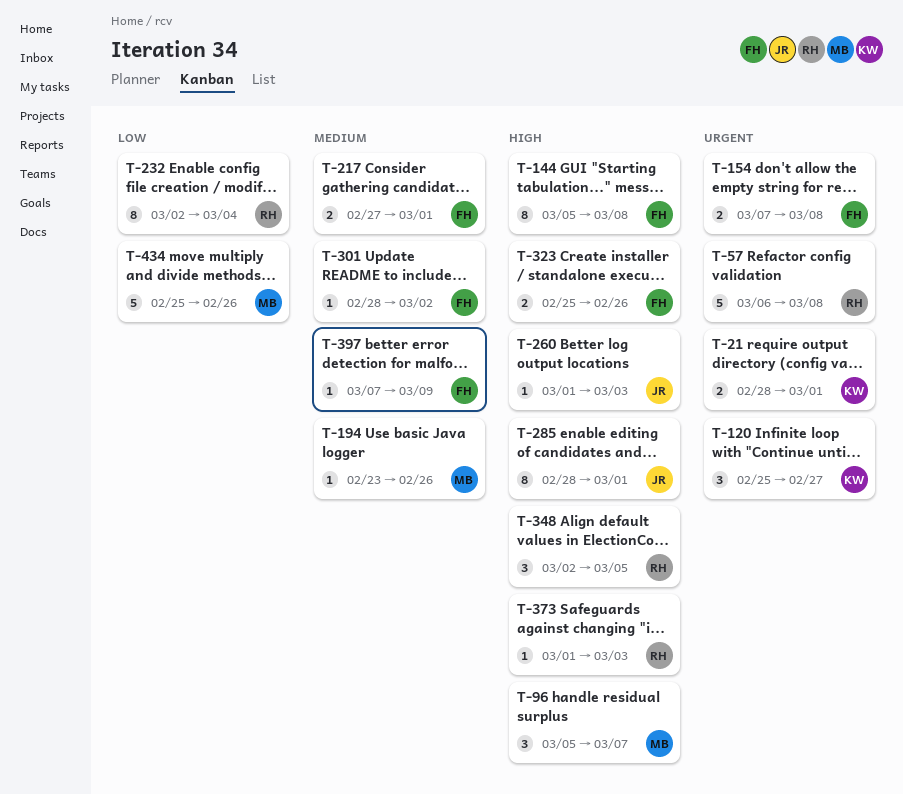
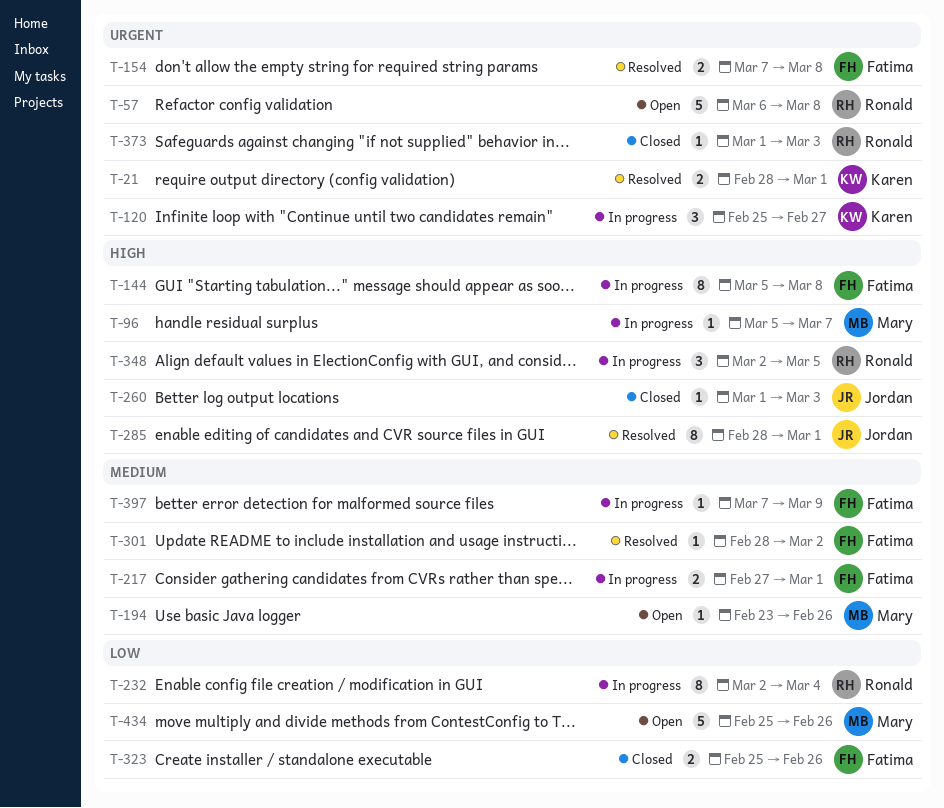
T-96, estimate: 3 -> 1
T-323, priority: High -> Low
T-373, priority: High -> Urgent

